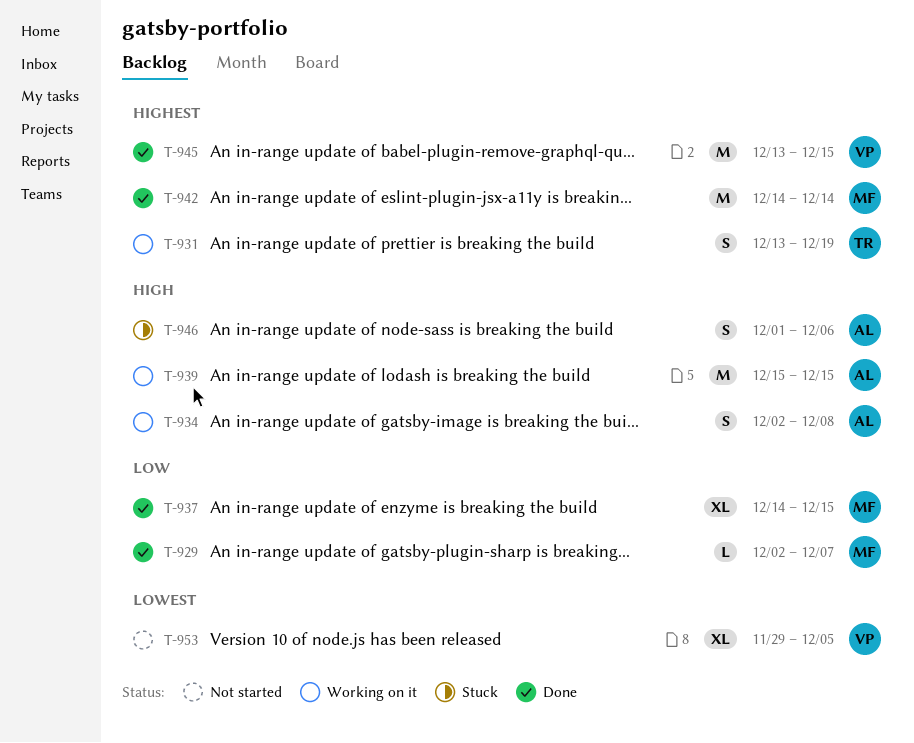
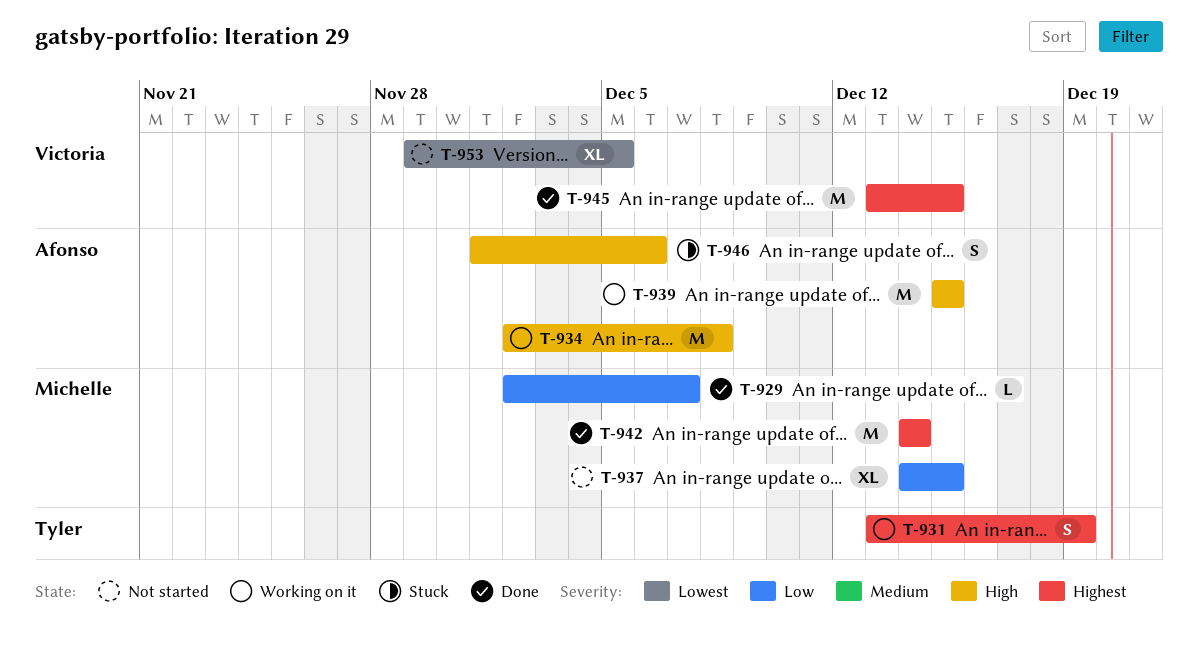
T-934, estimate: S -> M
T-937, status: Done -> Not started

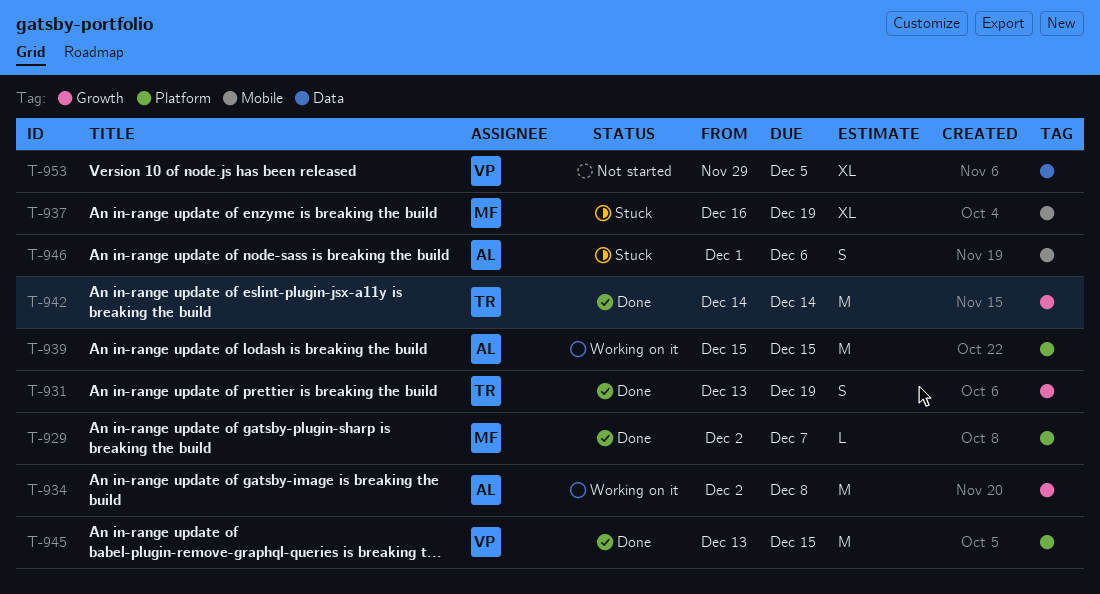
T-931, status: Working on it -> Done
T-937, status: Not started -> Stuck
T-937, start: Dec 14 -> Dec 16
T-937, due: Dec 15 -> Dec 19
T-942, owner: Michelle -> Tyler

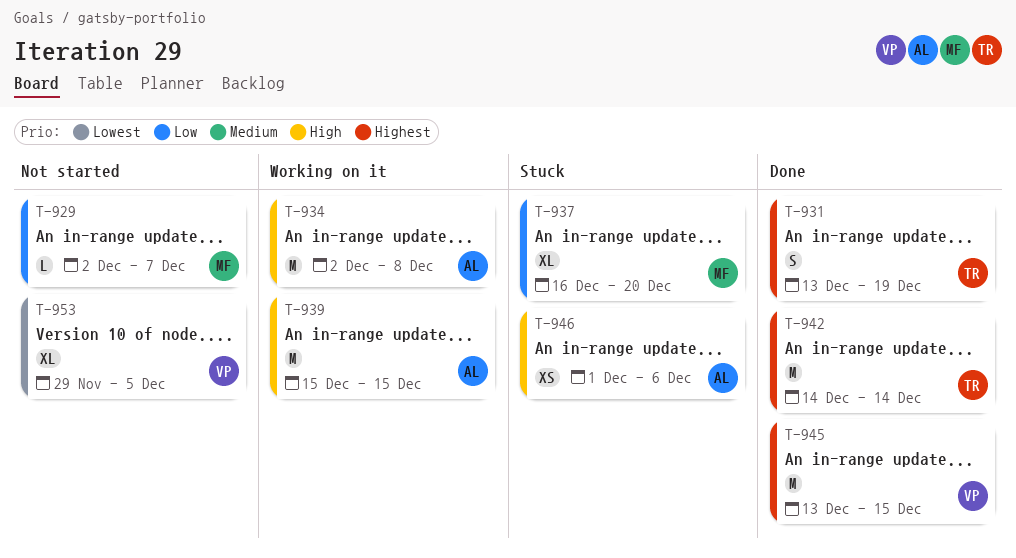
T-929, status: Done -> Not started
T-937, due: Dec 19 -> Dec 20
T-946, estimate: S -> XS

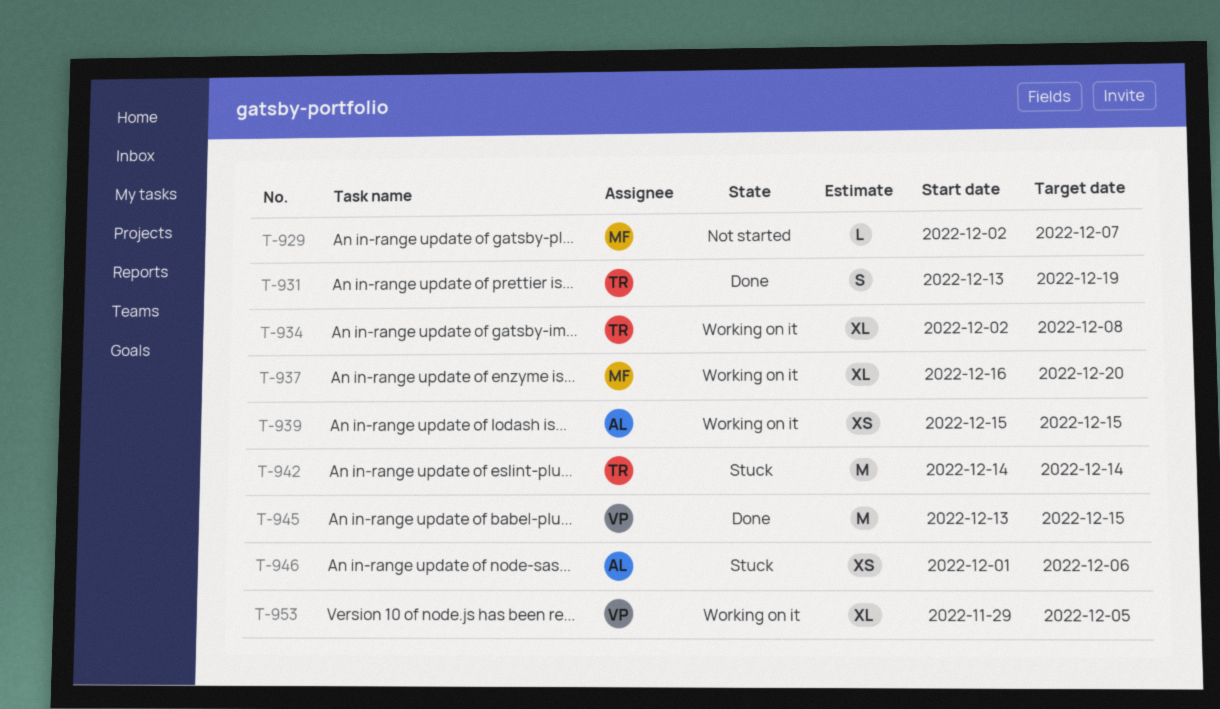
T-934, owner: AL -> TR
T-934, estimate: M -> XL
T-937, status: Stuck -> Working on it
T-939, estimate: M -> XS
T-942, status: Done -> Stuck
T-953, status: Not started -> Working on it

